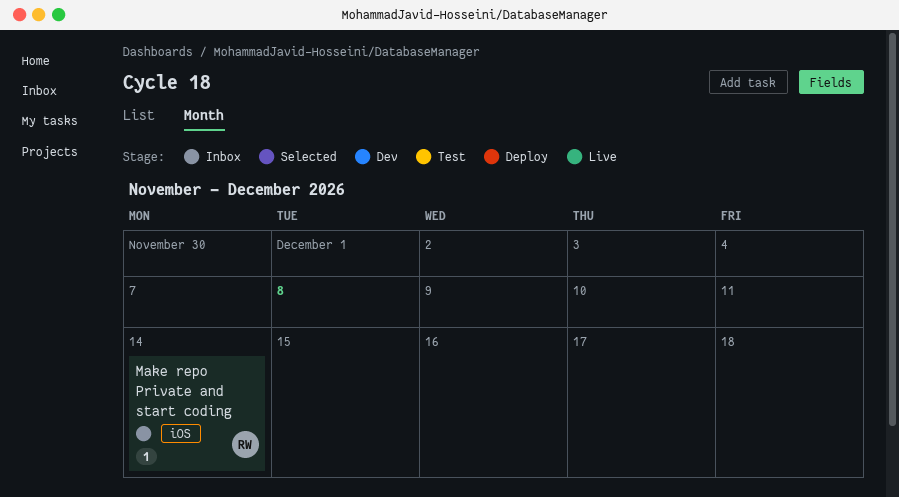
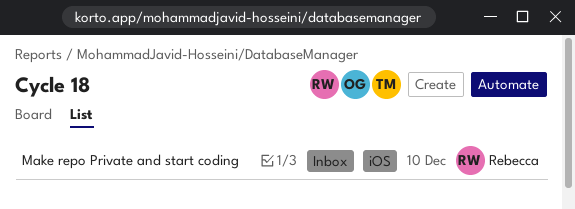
Make repo Private and start coding, due: Dec 14 -> Dec 10

